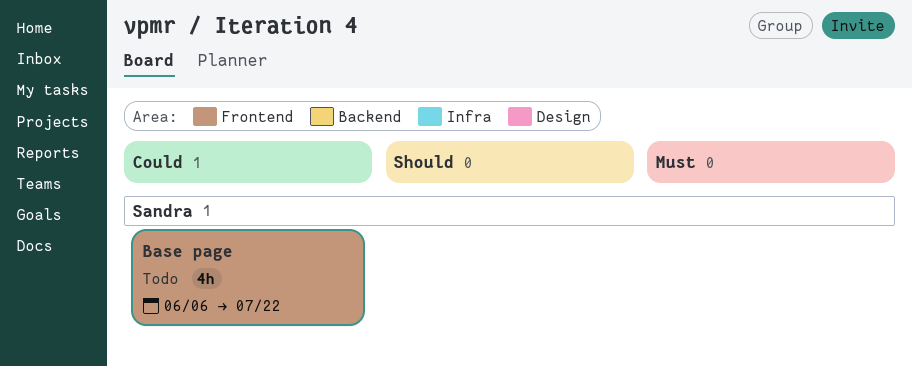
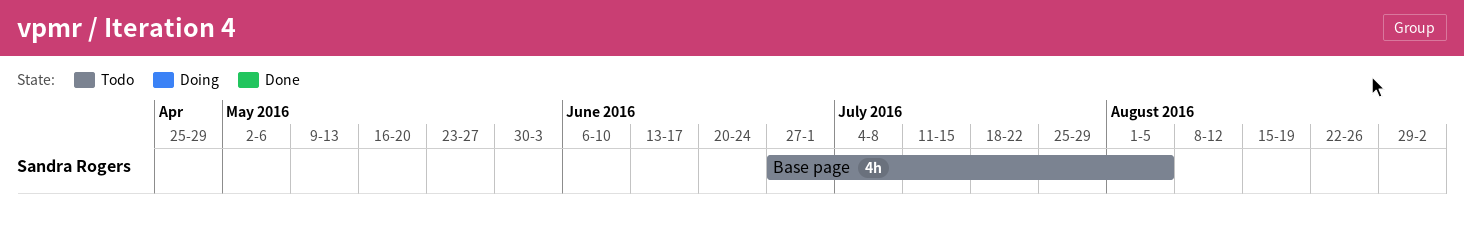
Base page, start: Jun 6 -> Jun 27
Base page, due: Jul 22 -> Aug 5

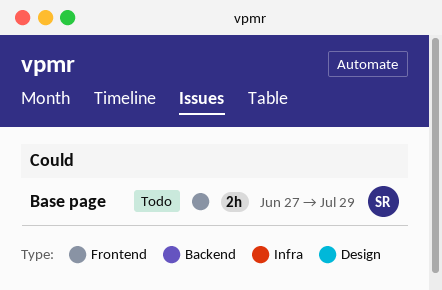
Base page, estimate: 4h -> 2h
Base page, due: Aug 5 -> Jul 29

